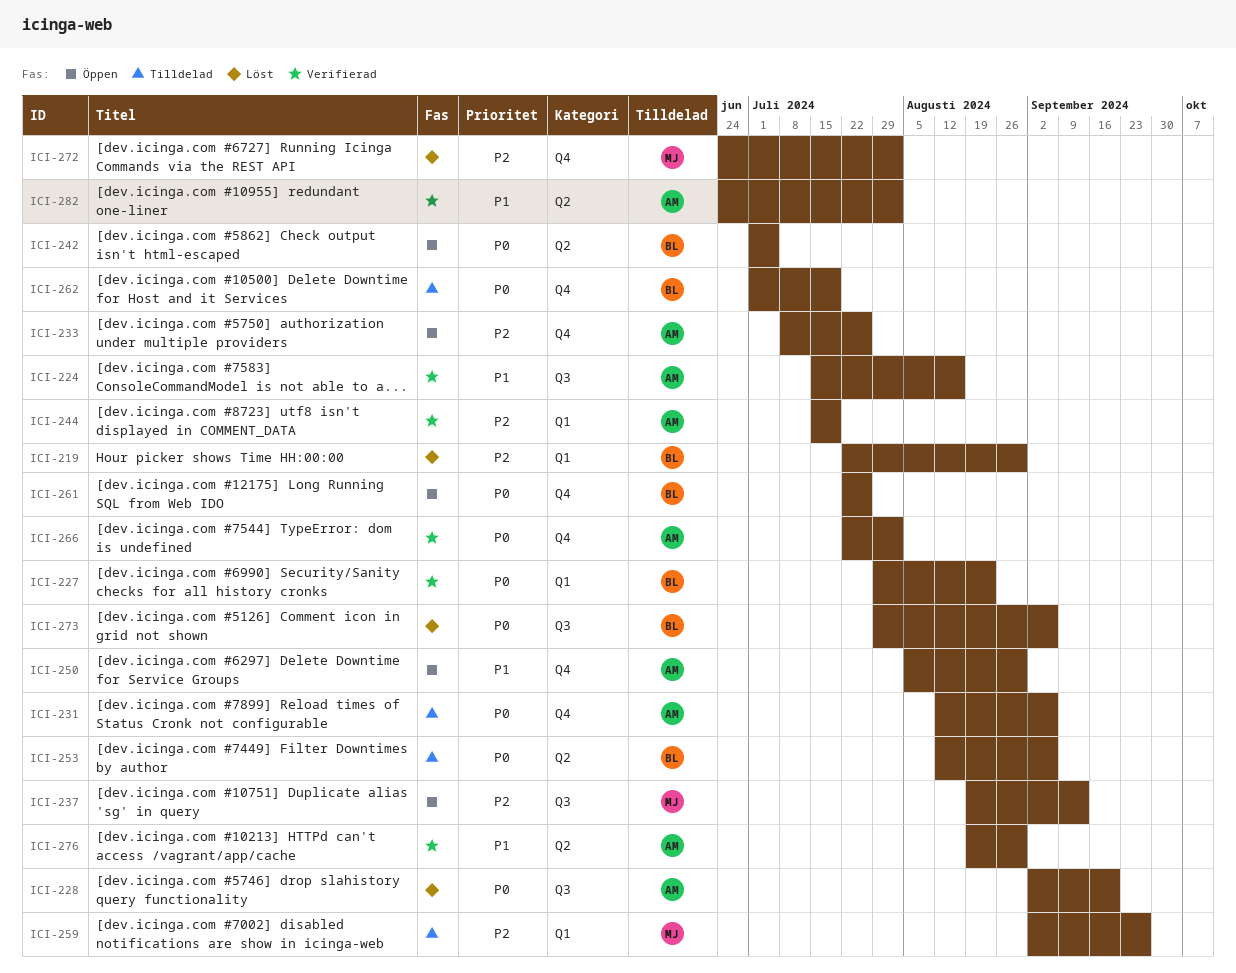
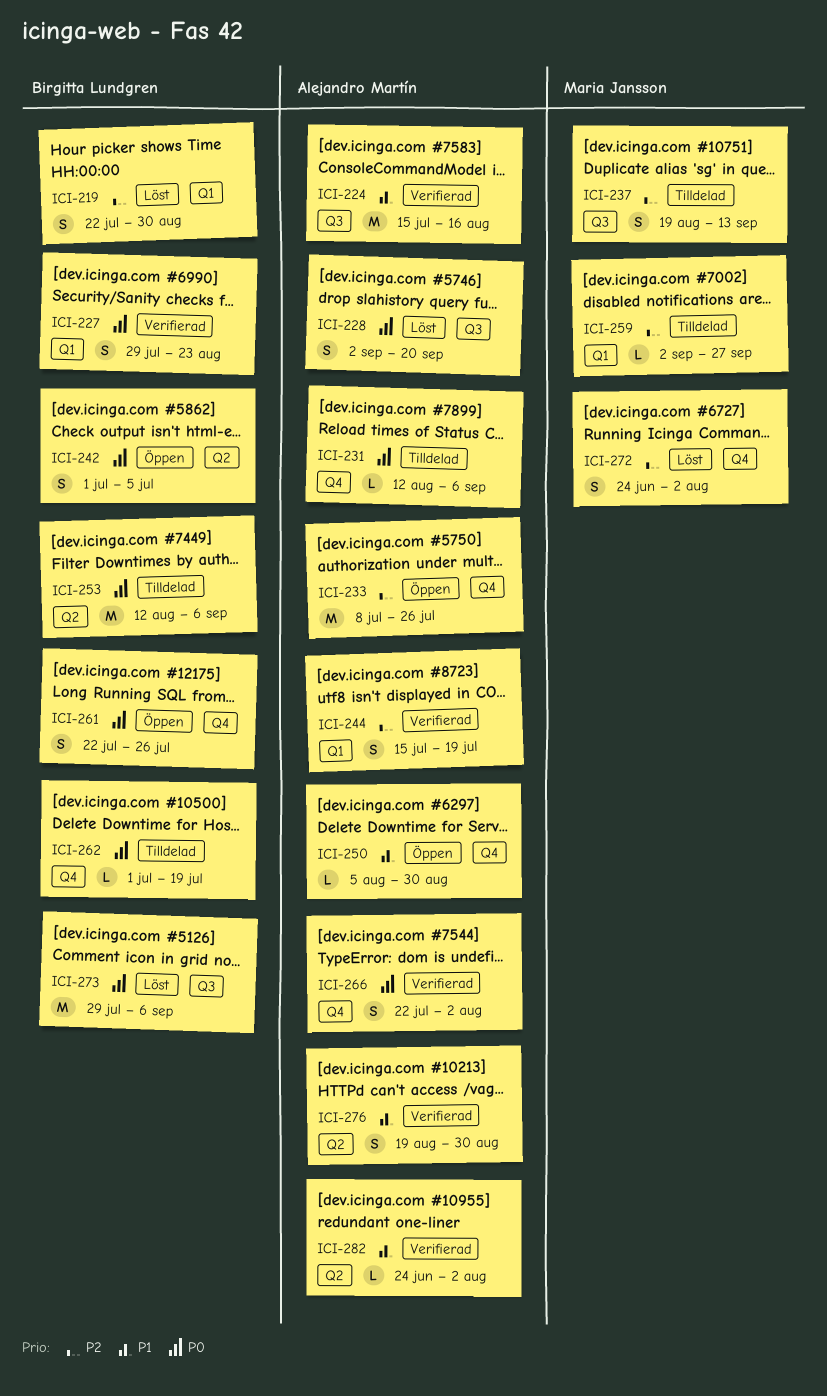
ICI-237, status: Öppen -> Tilldelad

